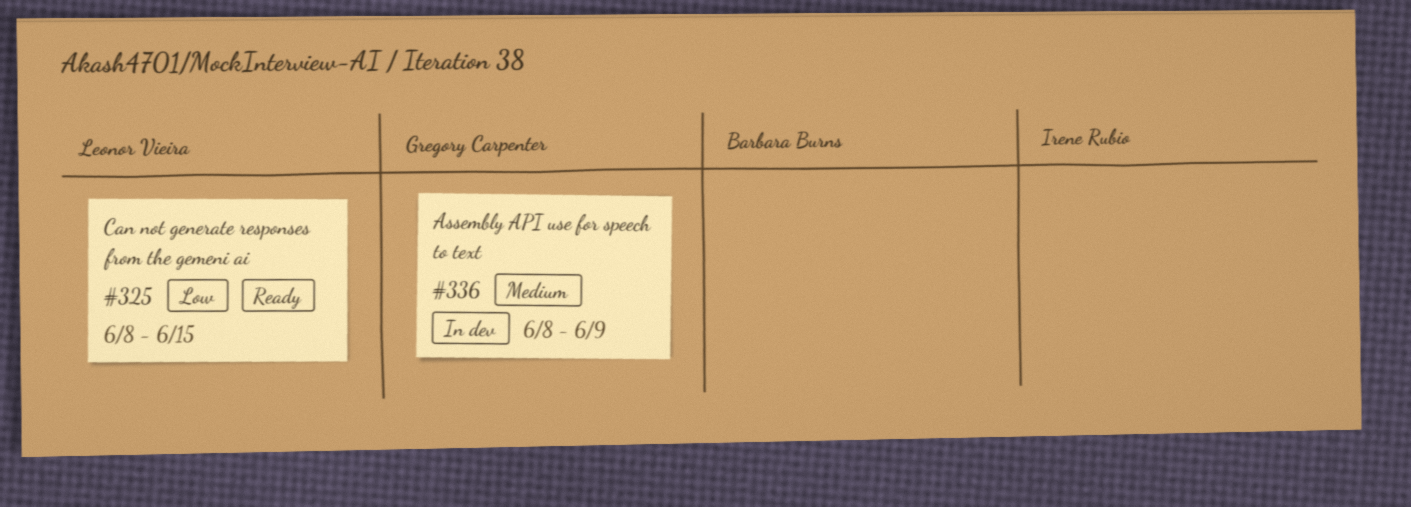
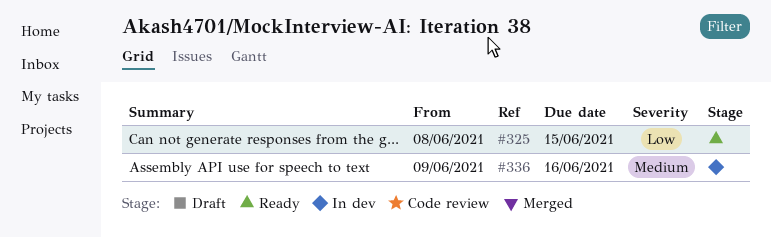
#336, start: Jun 8 -> Jun 9
#336, due: Jun 9 -> Jun 16

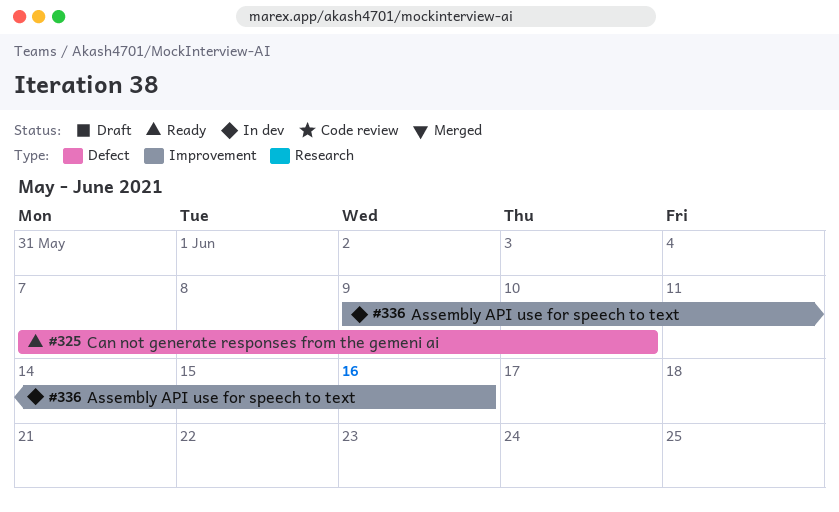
#325, start: Jun 8 -> Jun 7
#325, due: Jun 15 -> Jun 10

